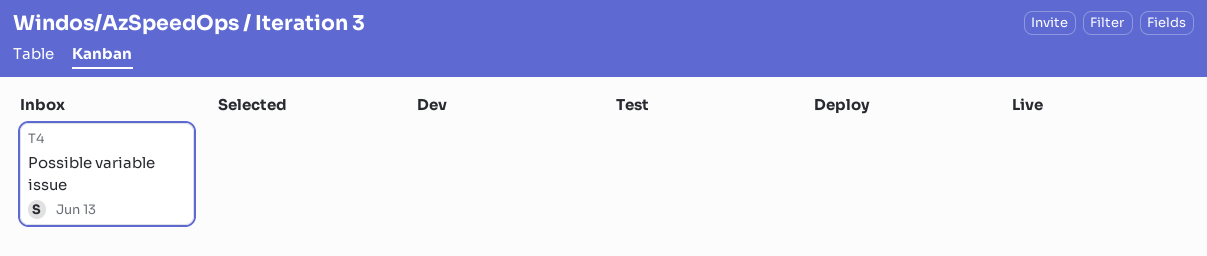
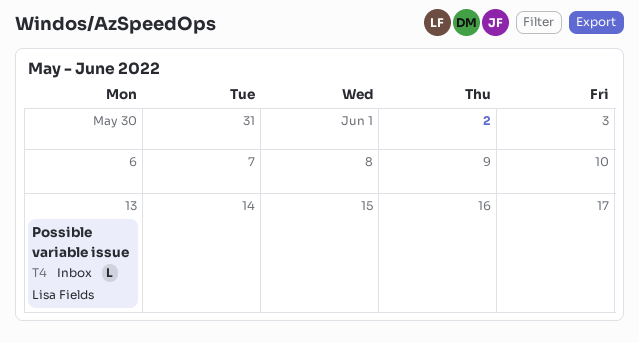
T4, estimate: S -> L

